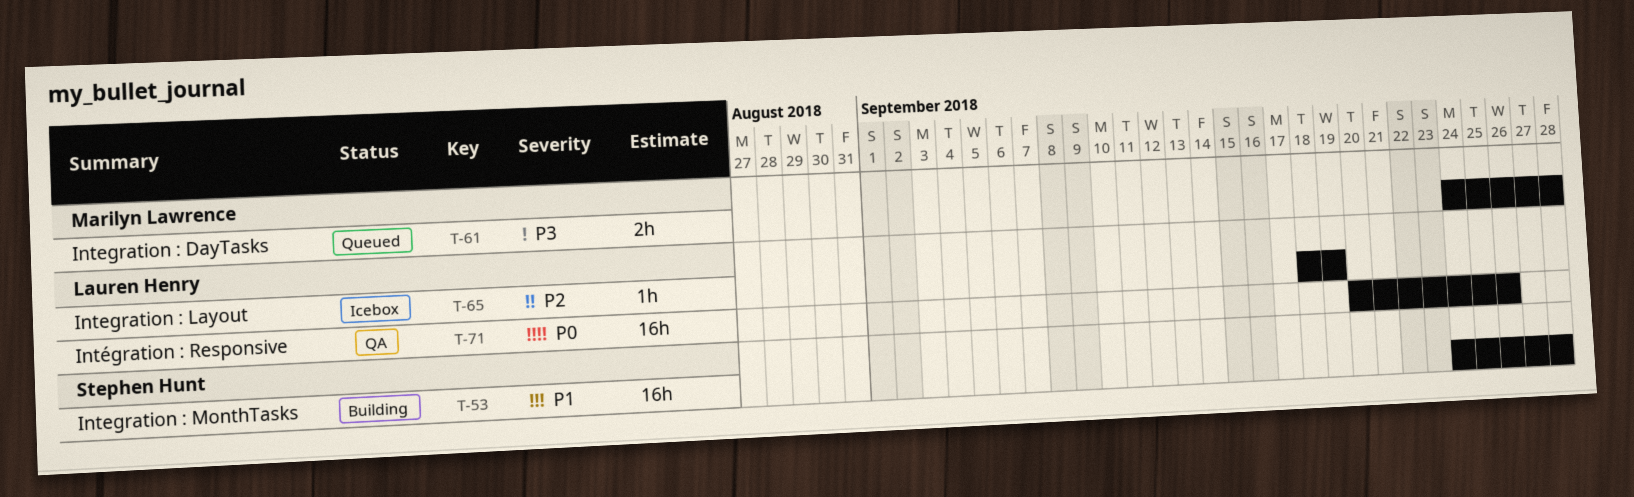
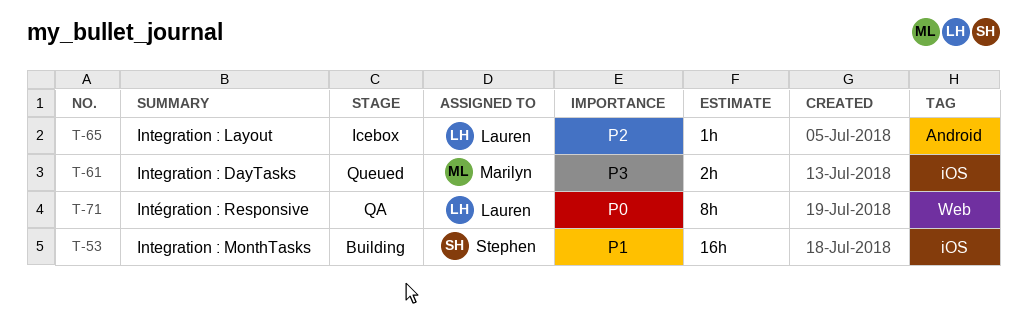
T-71, estimate: 16h -> 8h

